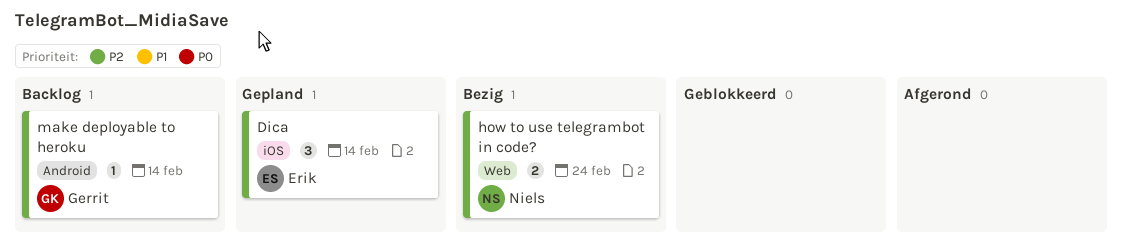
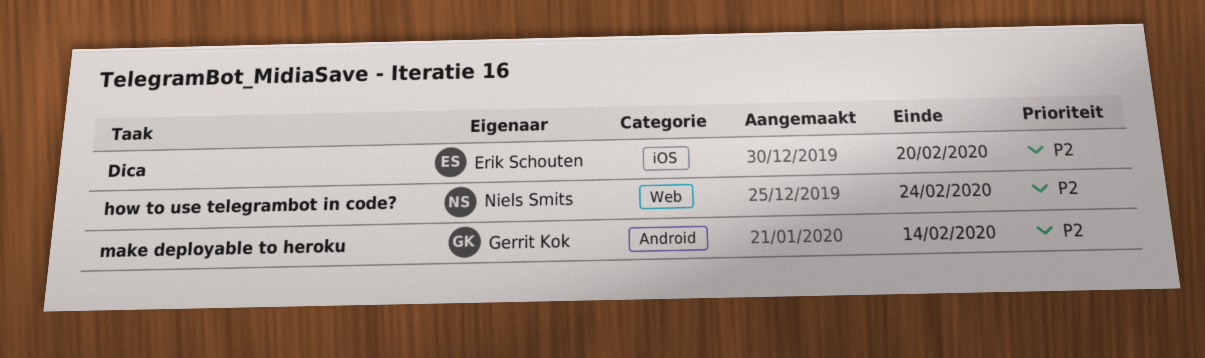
Dica, due: Feb 14 -> Feb 20

